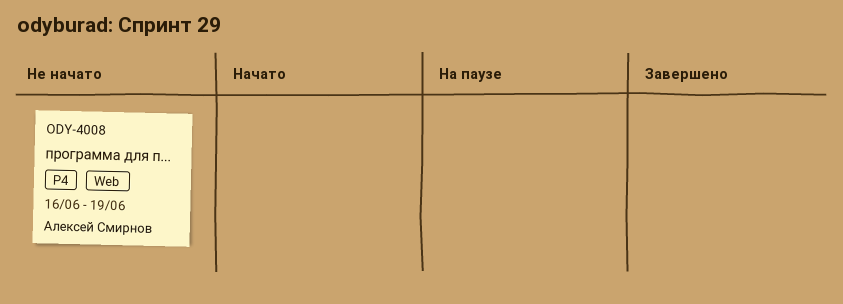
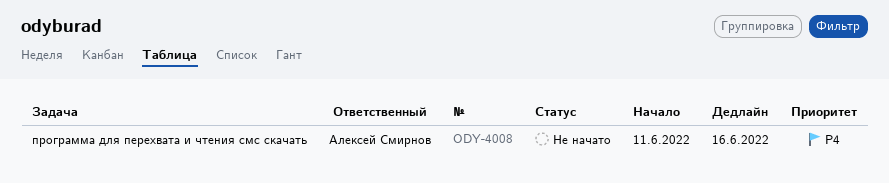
ODY-4008, start: Jun 16 -> Jun 11
ODY-4008, due: Jun 19 -> Jun 16

